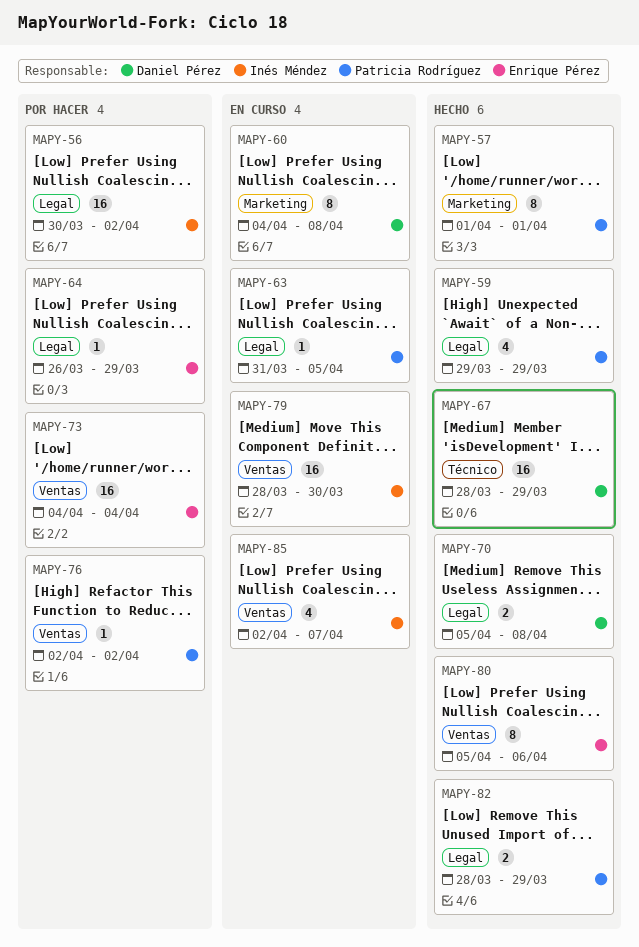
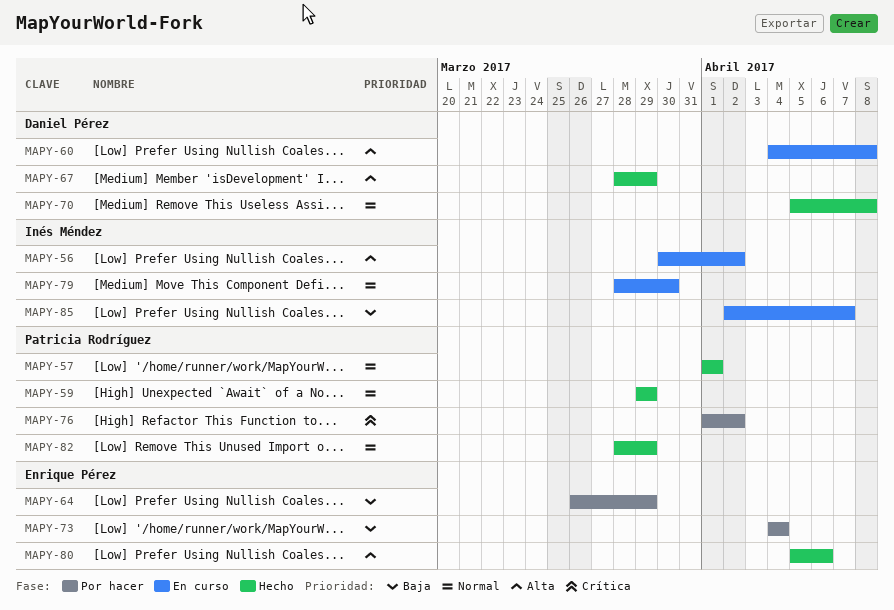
MAPY-56, status: Por hacer -> En curso
MAPY-63: present -> none
MAPY-76, start: Apr 2 -> Apr 1

